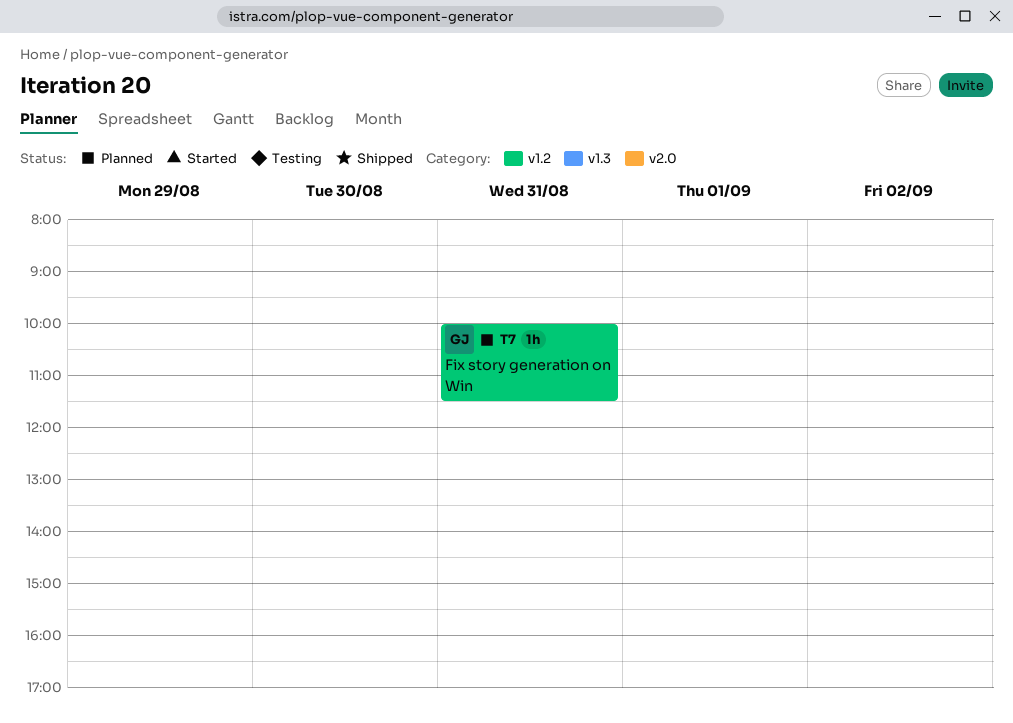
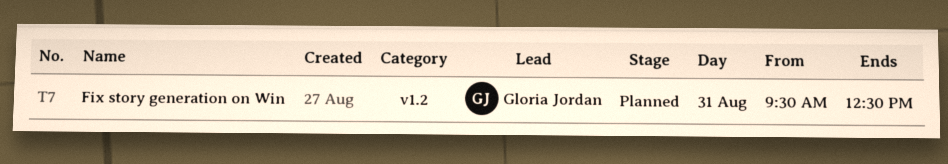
T7, begins: 10:00 -> 09:30
T7, ends: 11:30 -> 12:30

